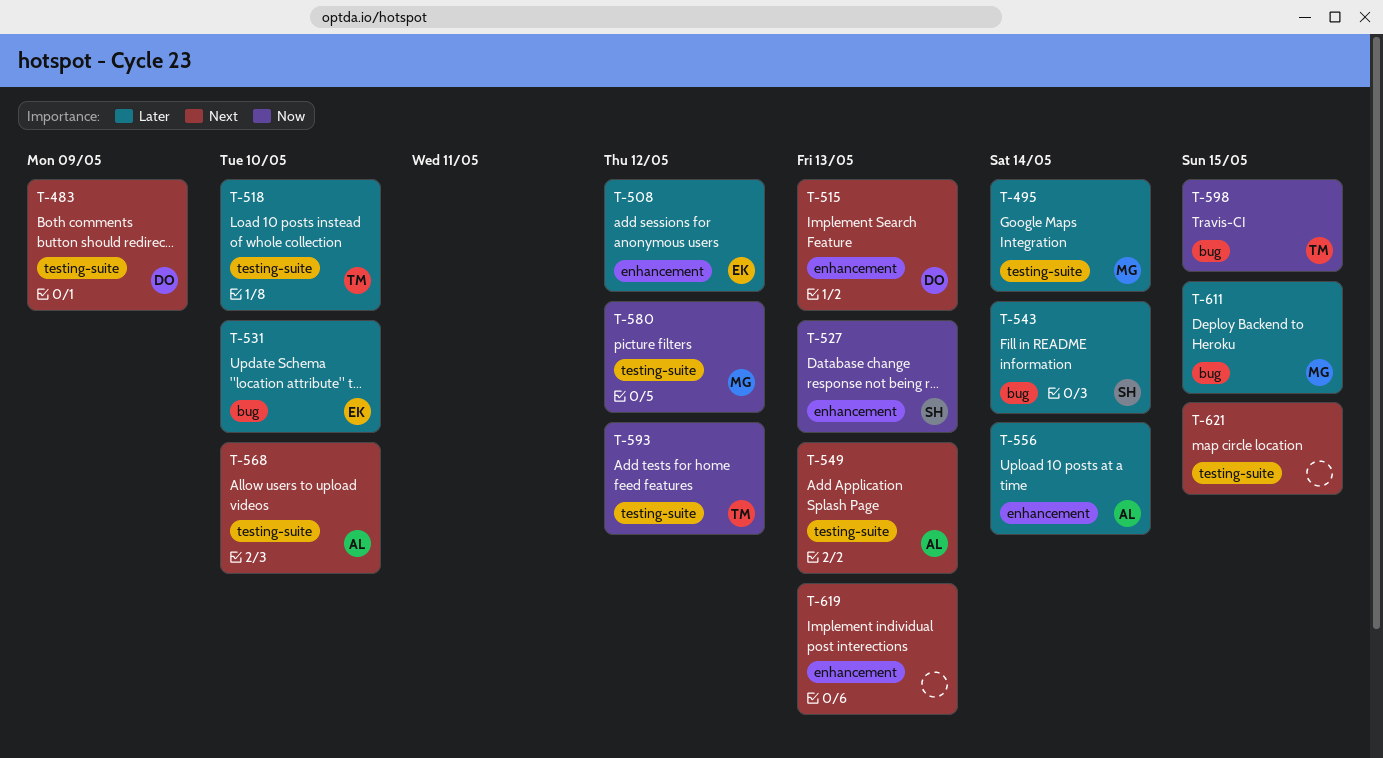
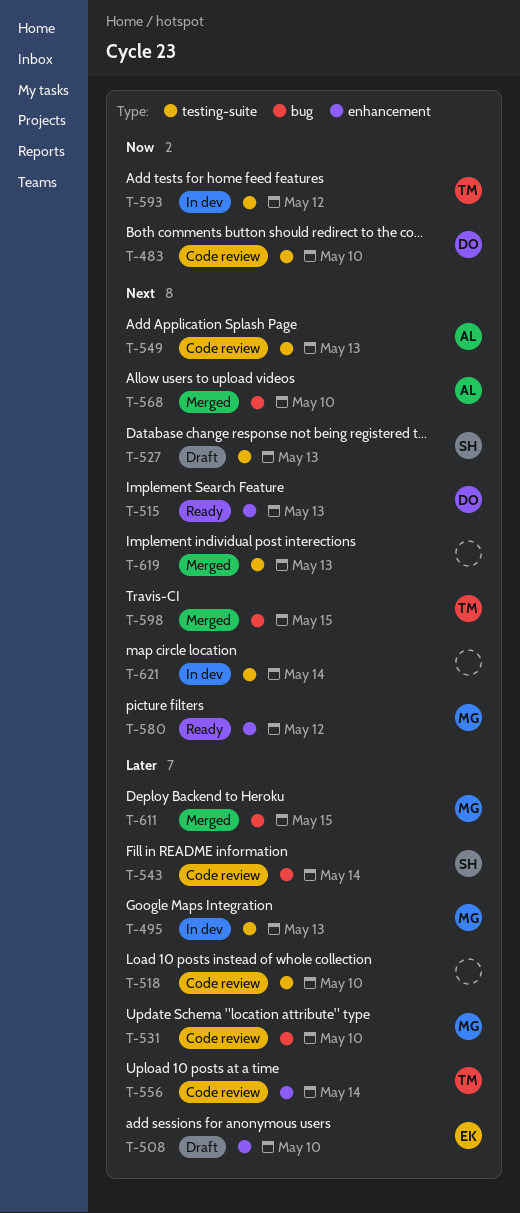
T-483, priority: Next -> Now
T-483, due: May 9 -> May 10
T-495, due: May 14 -> May 13
T-508, due: May 12 -> May 10
T-518, owner: TM -> none
T-527, priority: Now -> Next
T-527, label: enhancement -> testing-suite
T-531, owner: EK -> MG
T-556, owner: AL -> TM
T-568, label: testing-suite -> bug
T-580, priority: Now -> Next
T-580, label: testing-suite -> enhancement
T-598, priority: Now -> Next
T-619, label: enhancement -> testing-suite
T-621, due: May 15 -> May 14

